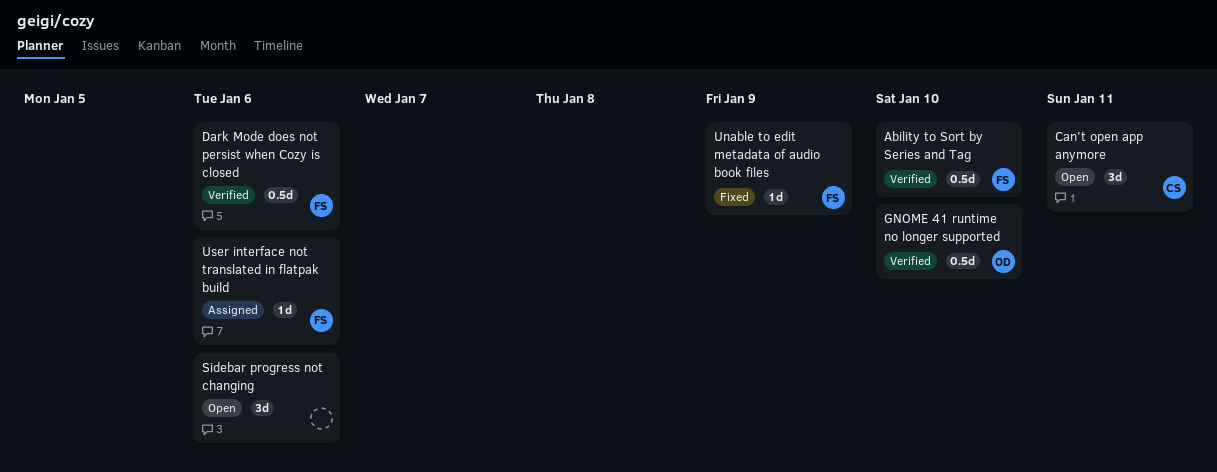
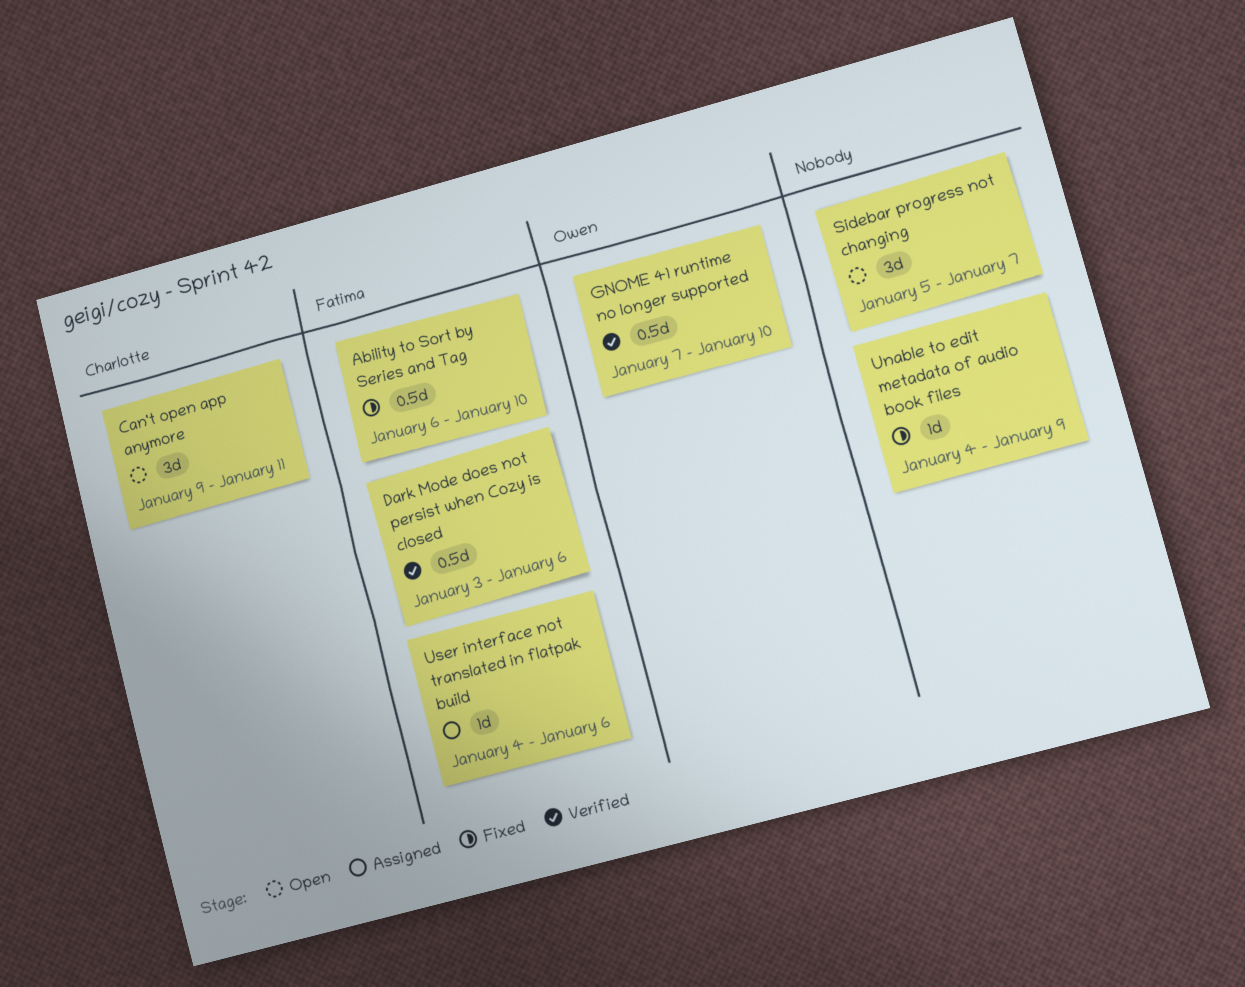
Ability to Sort by Series and Tag, status: Verified -> Fixed
Sidebar progress not changing, due: Jan 6 -> Jan 7
Unable to edit metadata of audio book files, owner: Fatima -> none

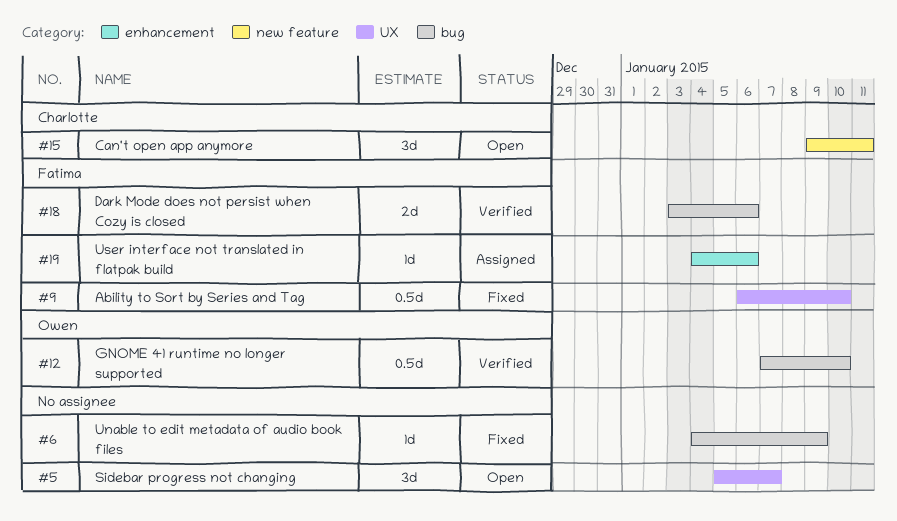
Dark Mode does not persist when Cozy is closed, estimate: 0.5d -> 2d

